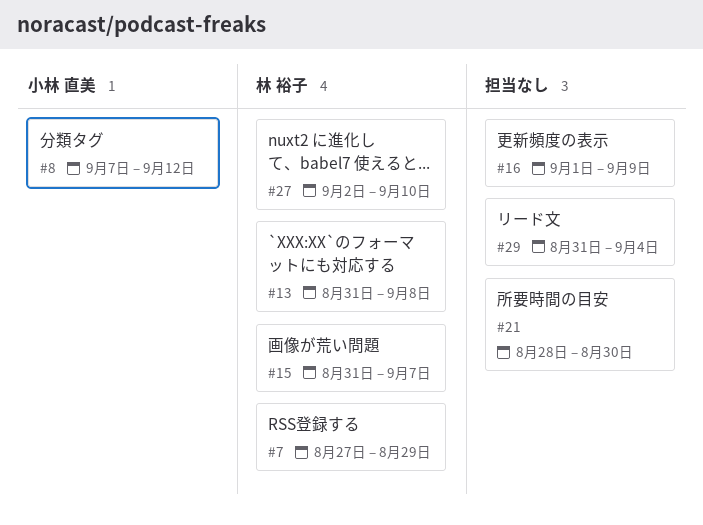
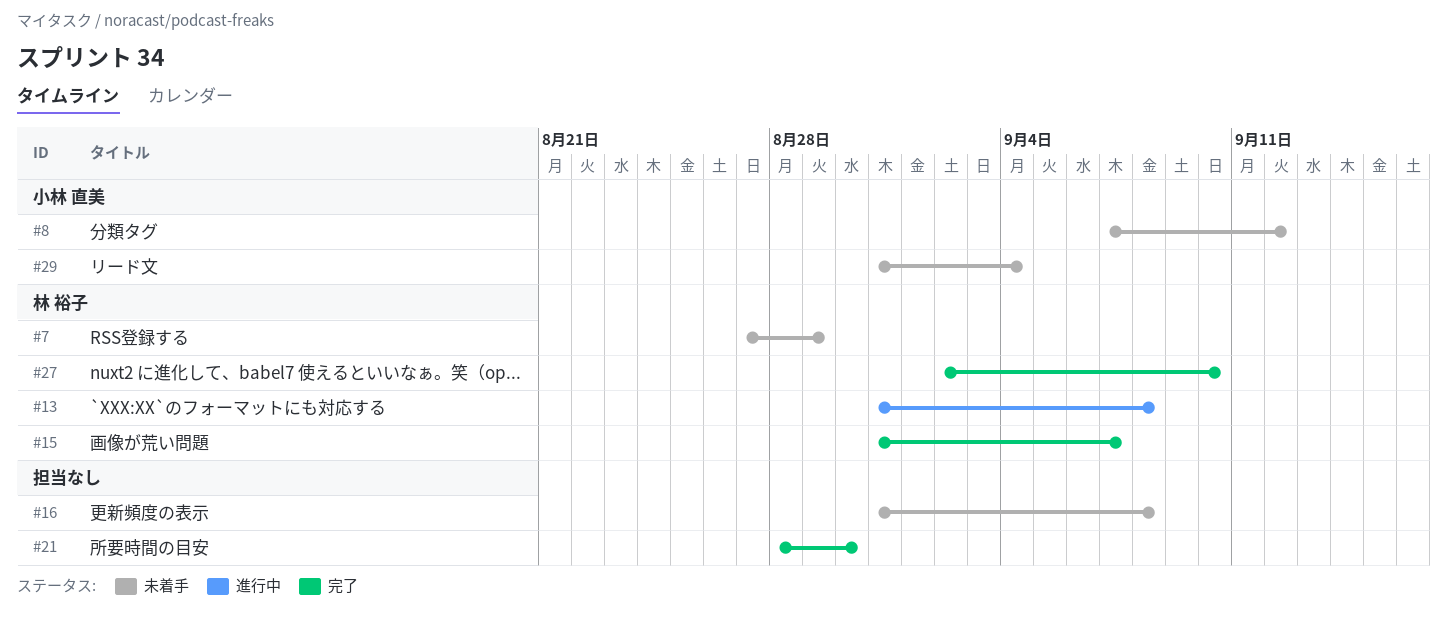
#16, start: Sep 1 -> Aug 31
#16, due: Sep 9 -> Sep 8
#29, owner: none -> 小林 直美

